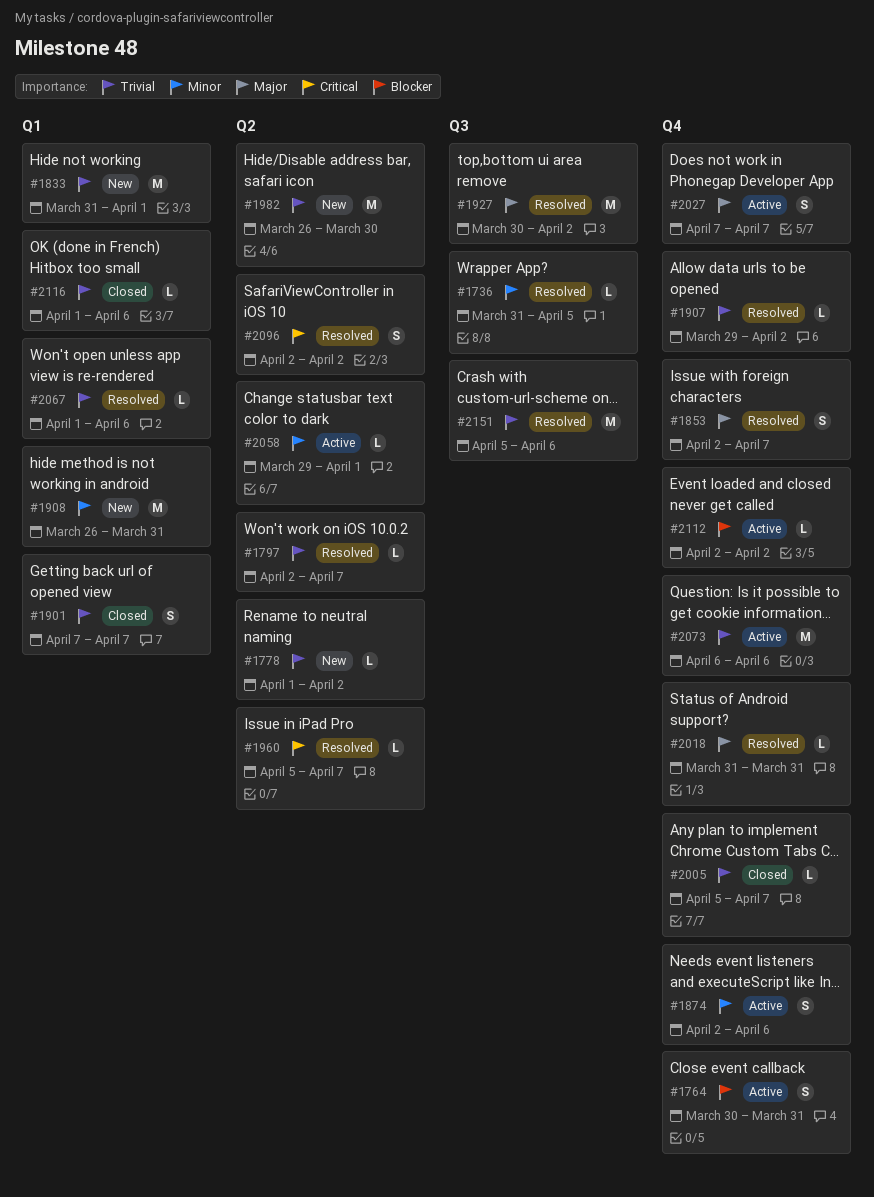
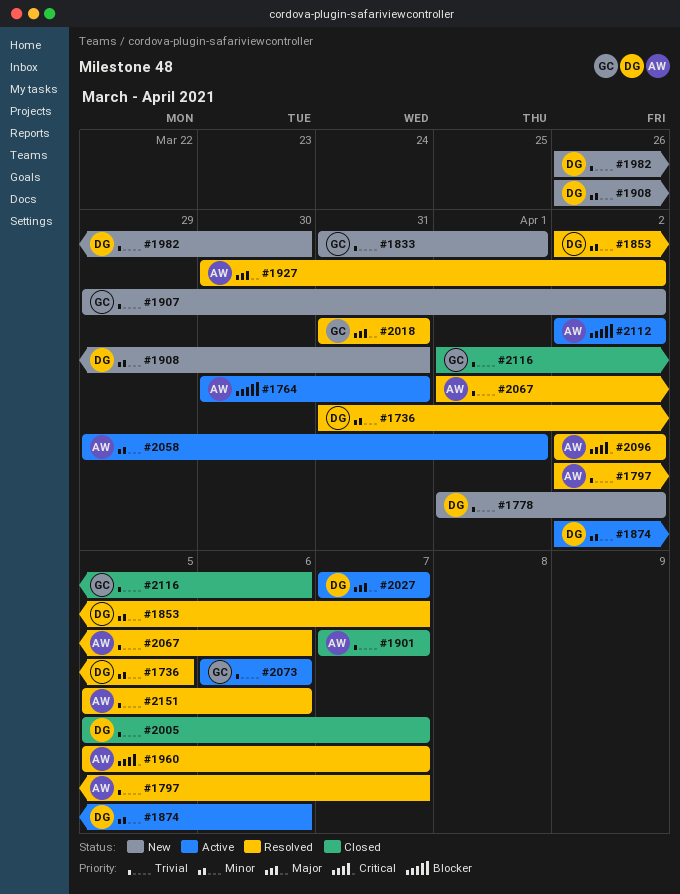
#1853, priority: Major -> Minor
#1907, status: Resolved -> New

